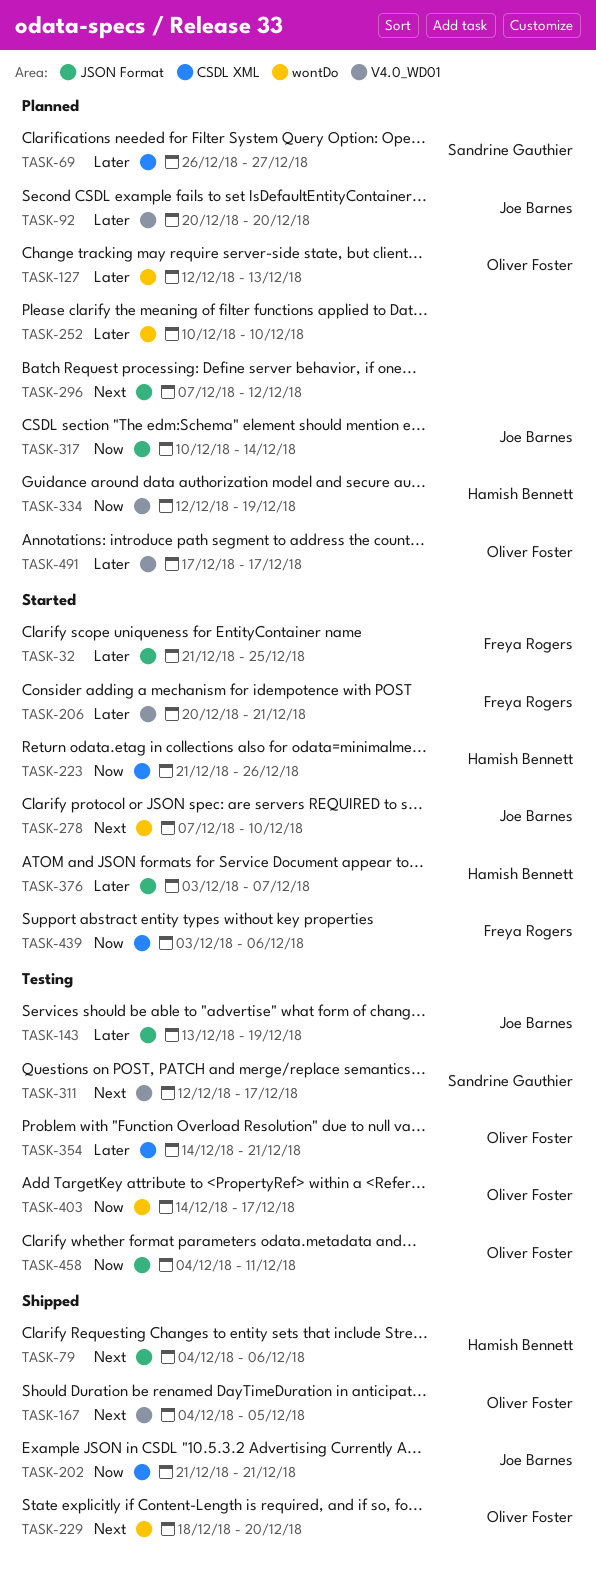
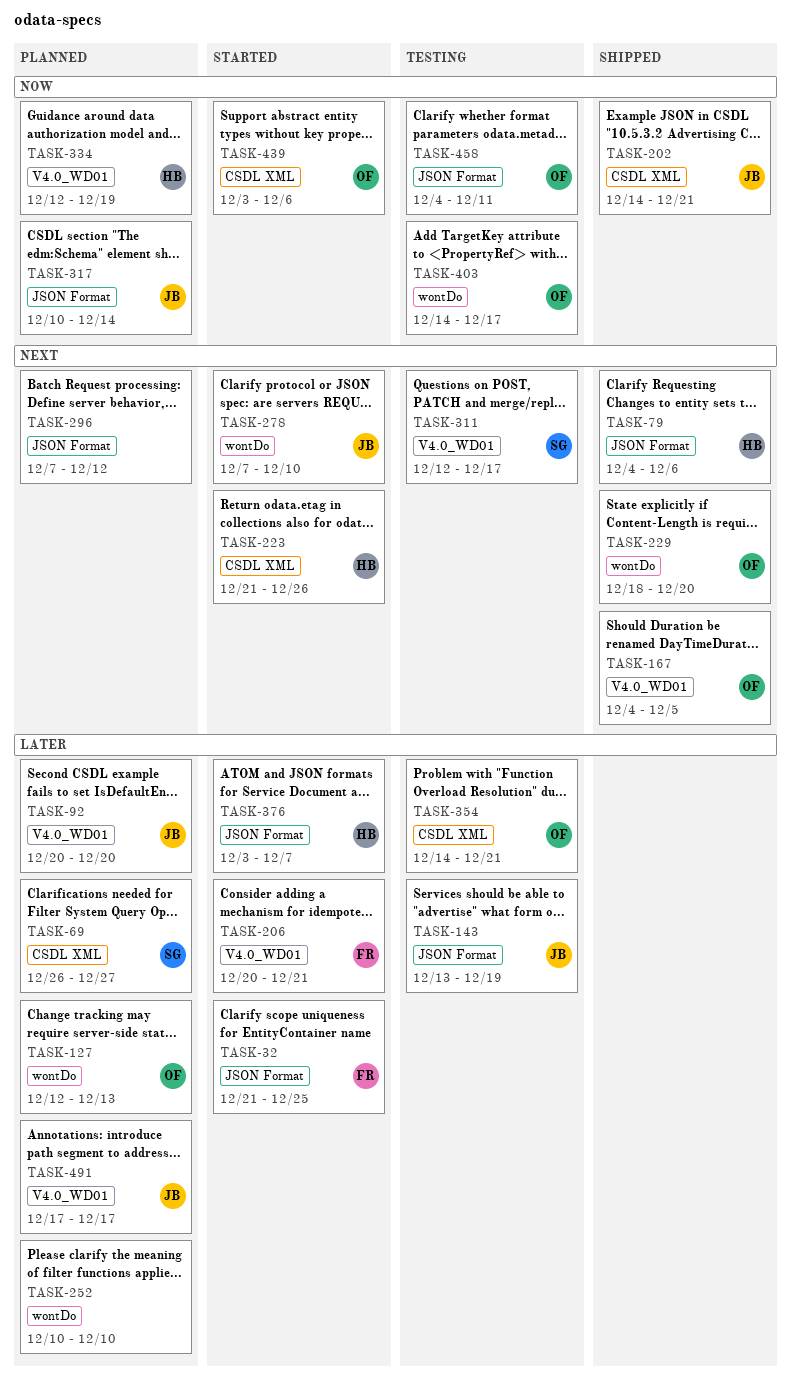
TASK-202, start: Dec 21 -> Dec 14
TASK-223, priority: Now -> Next
TASK-439, owner: Freya Rogers -> Oliver Foster
TASK-491, owner: Oliver Foster -> Joe Barnes

